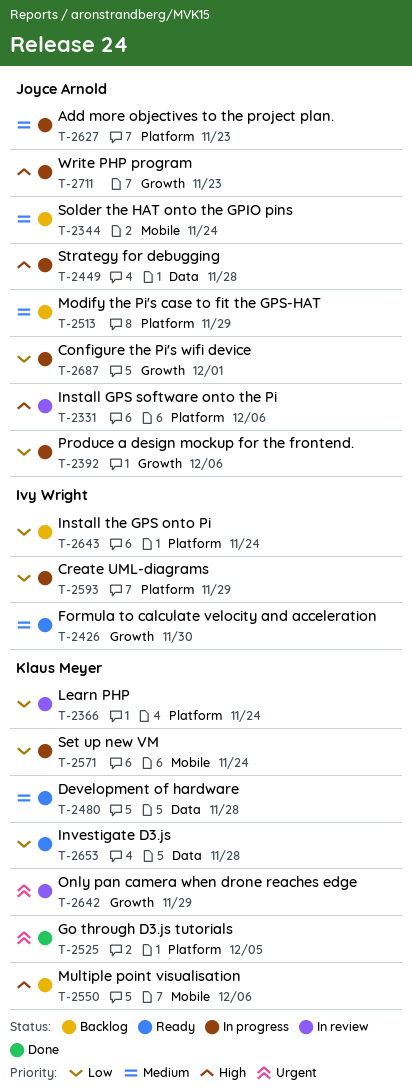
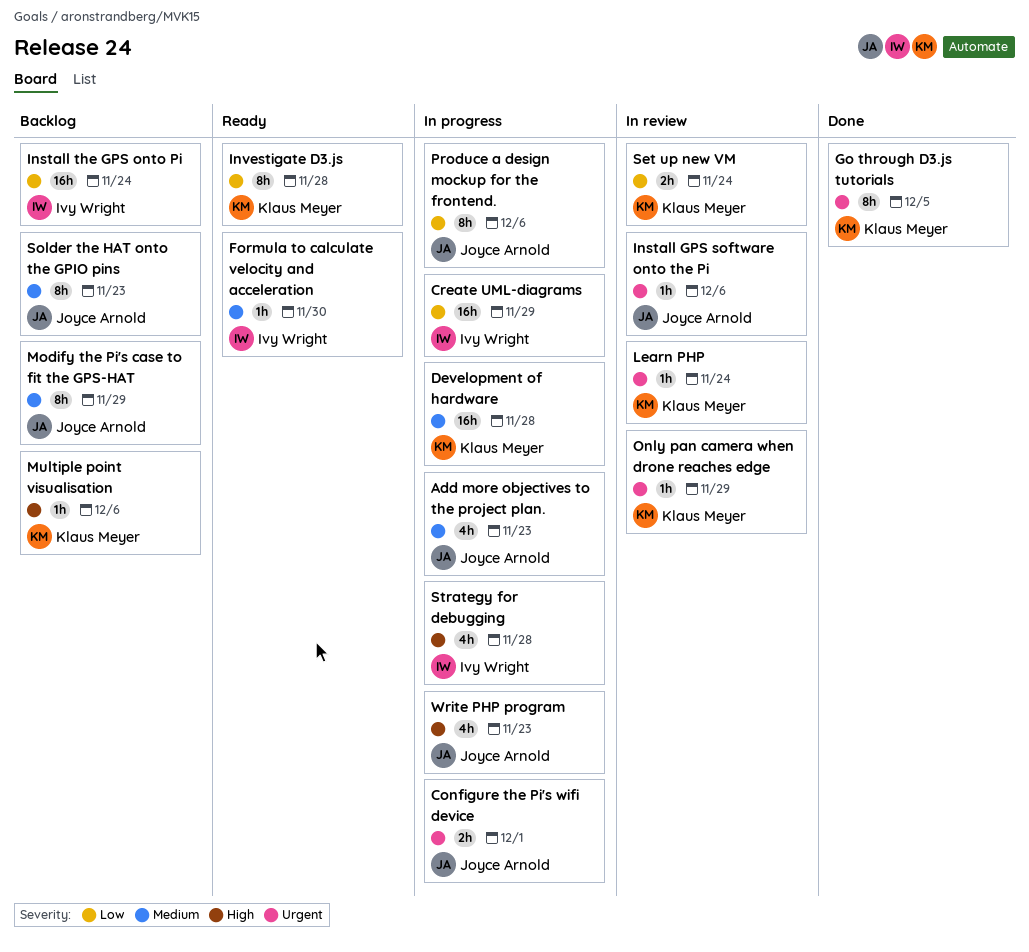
Configure the Pi's wifi device, priority: Low -> Urgent
Development of hardware, status: Ready -> In progress
Install GPS software onto the Pi, priority: High -> Urgent
Learn PHP, priority: Low -> Urgent
Set up new VM, status: In progress -> In review
Solder the HAT onto the GPIO pins, due: Nov 24 -> Nov 23
Strategy for debugging, owner: Joyce Arnold -> Ivy Wright

